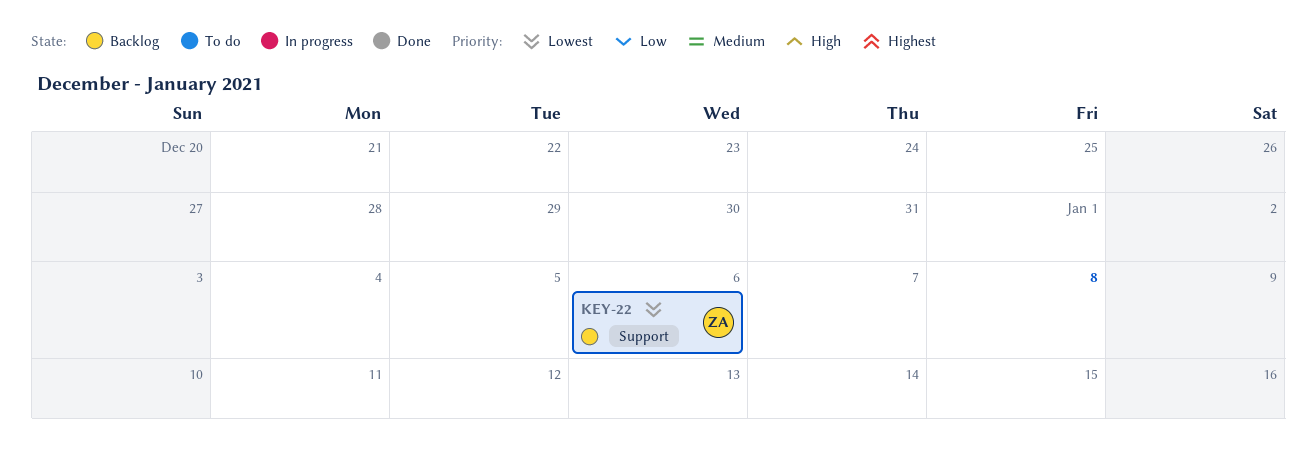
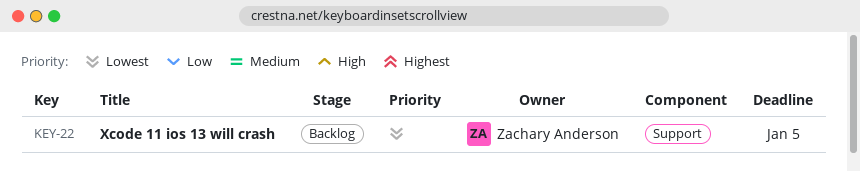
KEY-22, due: Jan 6 -> Jan 5

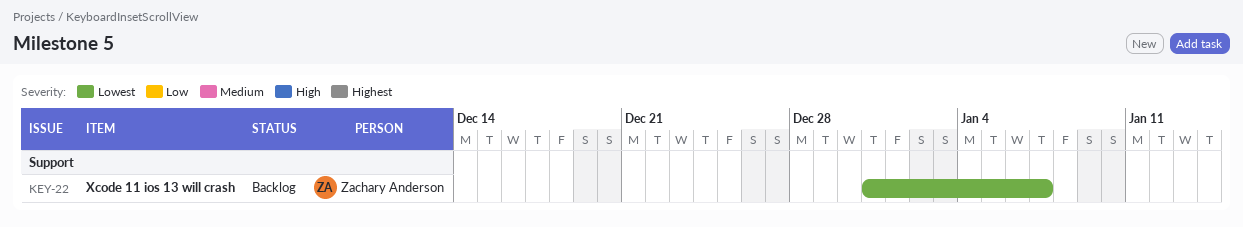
KEY-22, due: Jan 5 -> Jan 7

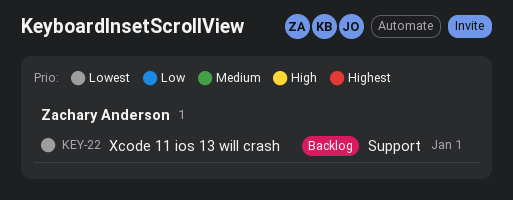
KEY-22, due: Jan 7 -> Jan 1

